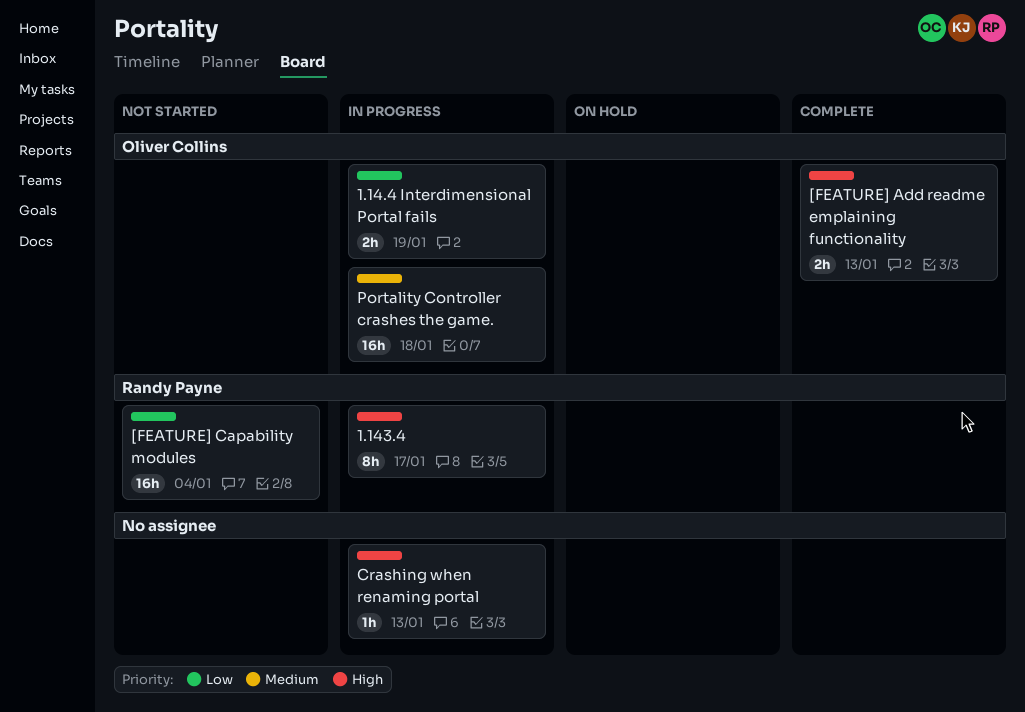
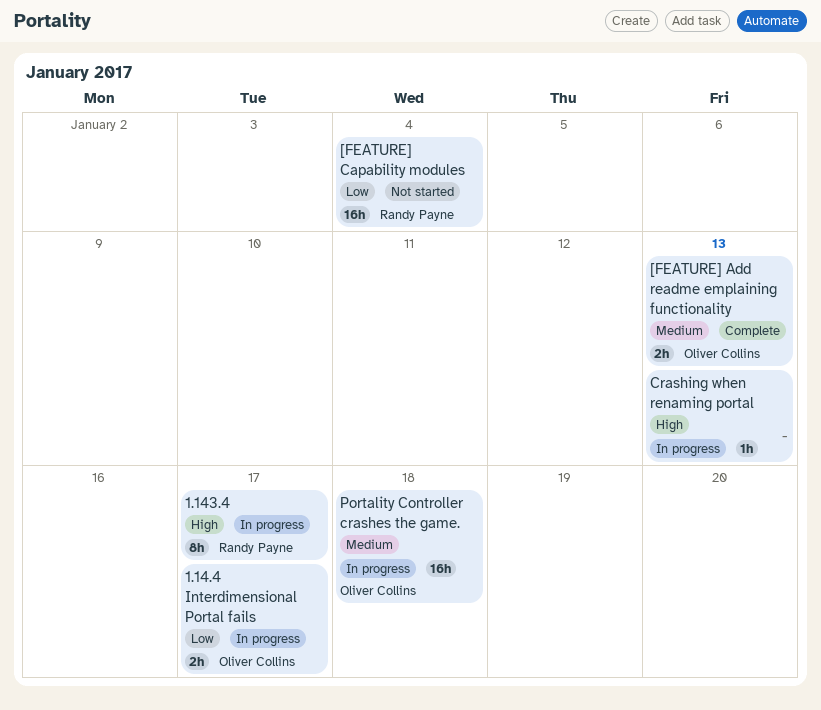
1.14.4 Interdimensional Portal fails, due: Jan 19 -> Jan 17
[FEATURE] Add readme emplaining functionality, priority: High -> Medium

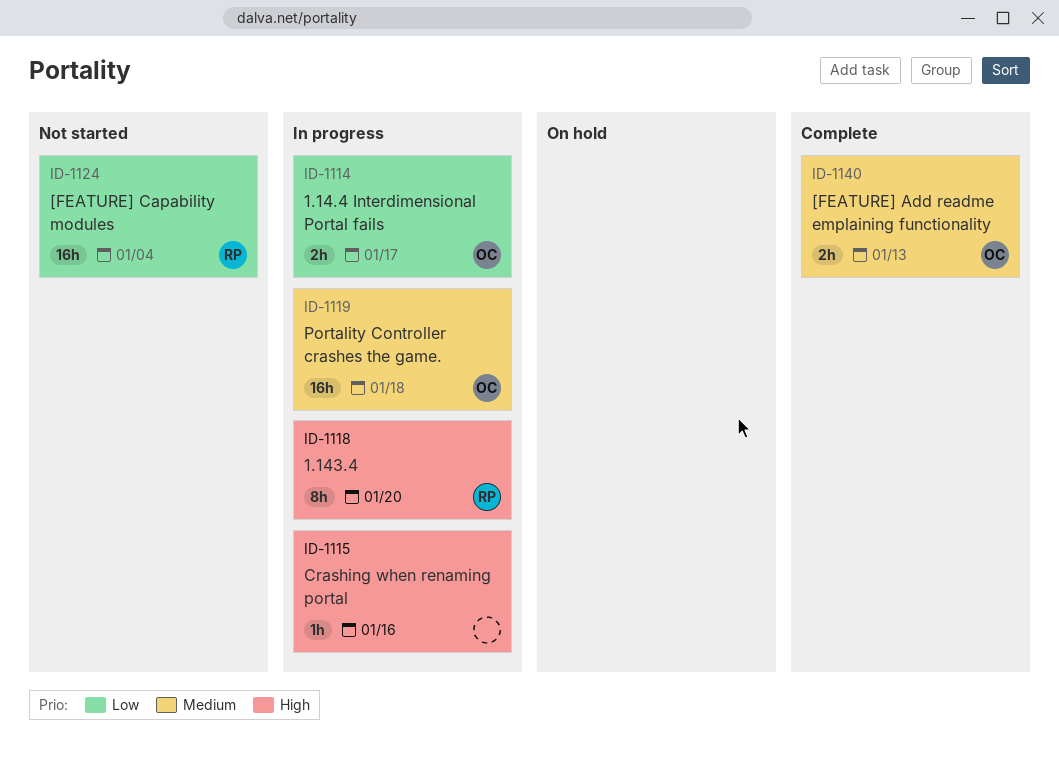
1.143.4, due: Jan 17 -> Jan 20
Crashing when renaming portal, due: Jan 13 -> Jan 16

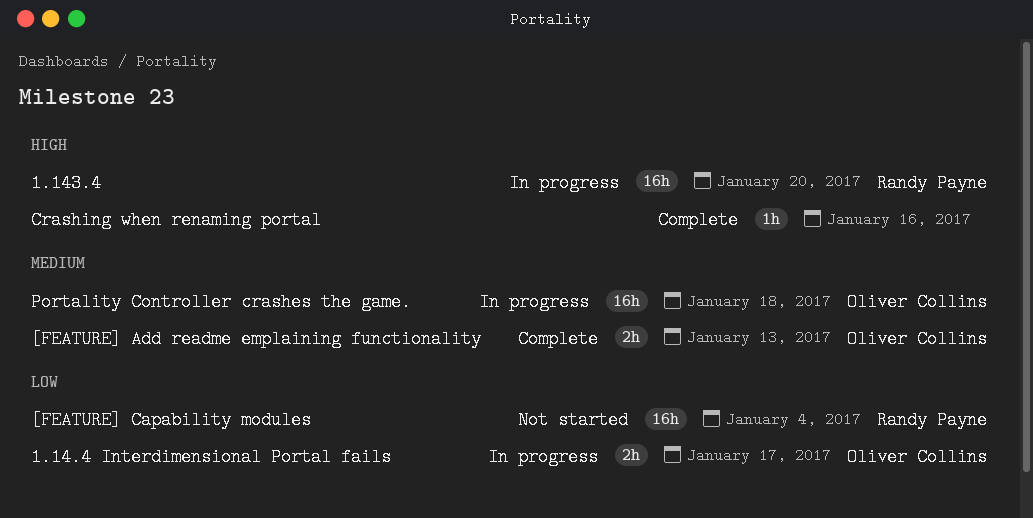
1.143.4, estimate: 8h -> 16h
Crashing when renaming portal, status: In progress -> Complete

